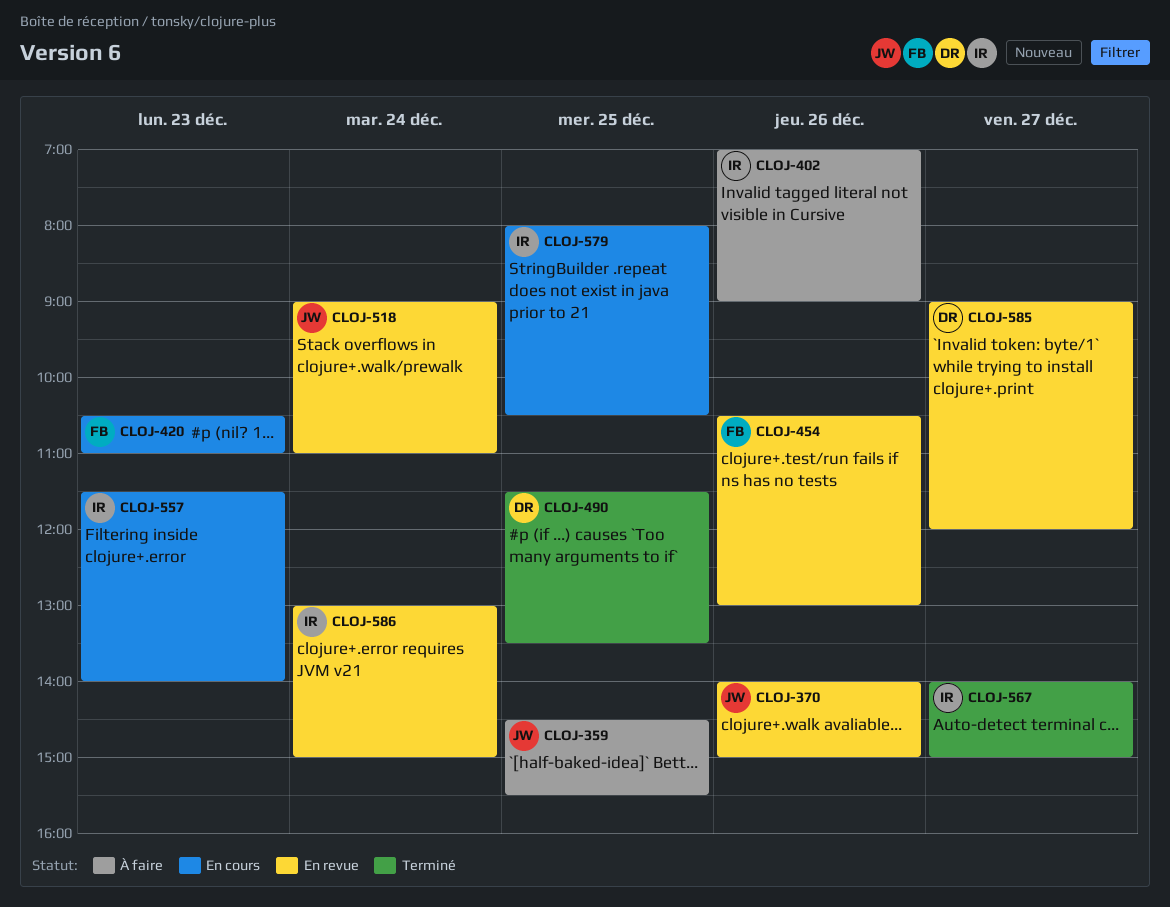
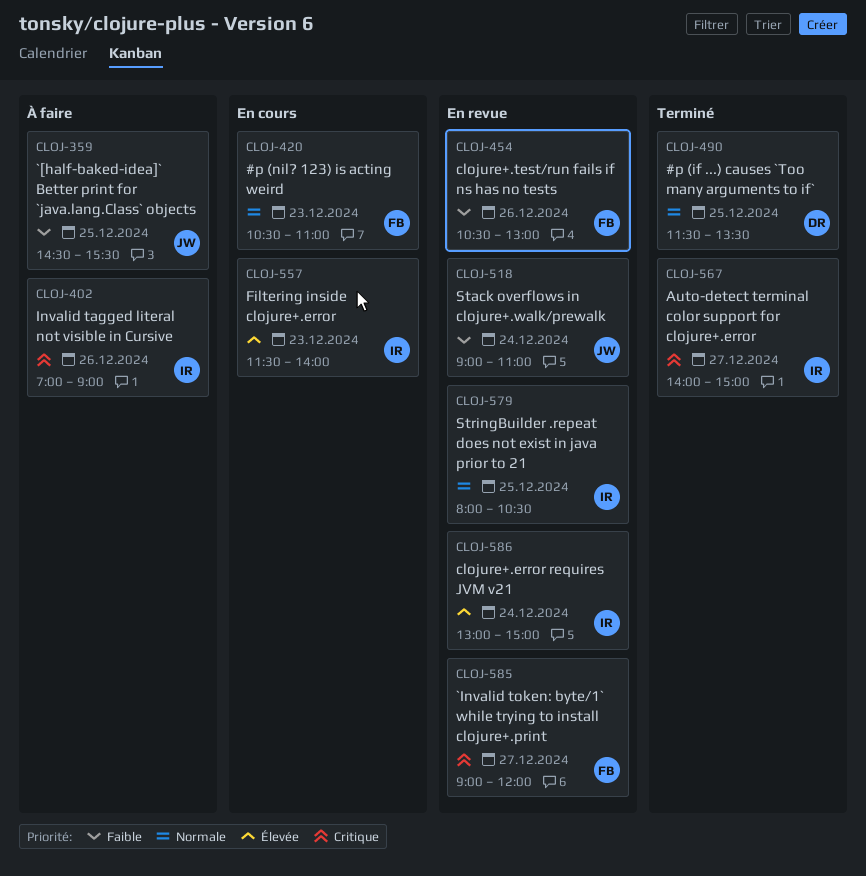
CLOJ-370: present -> none
CLOJ-579, status: En cours -> En revue
CLOJ-585, owner: DR -> FB

